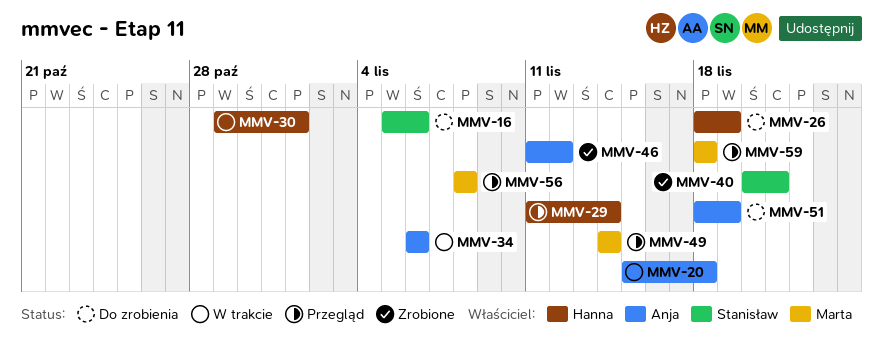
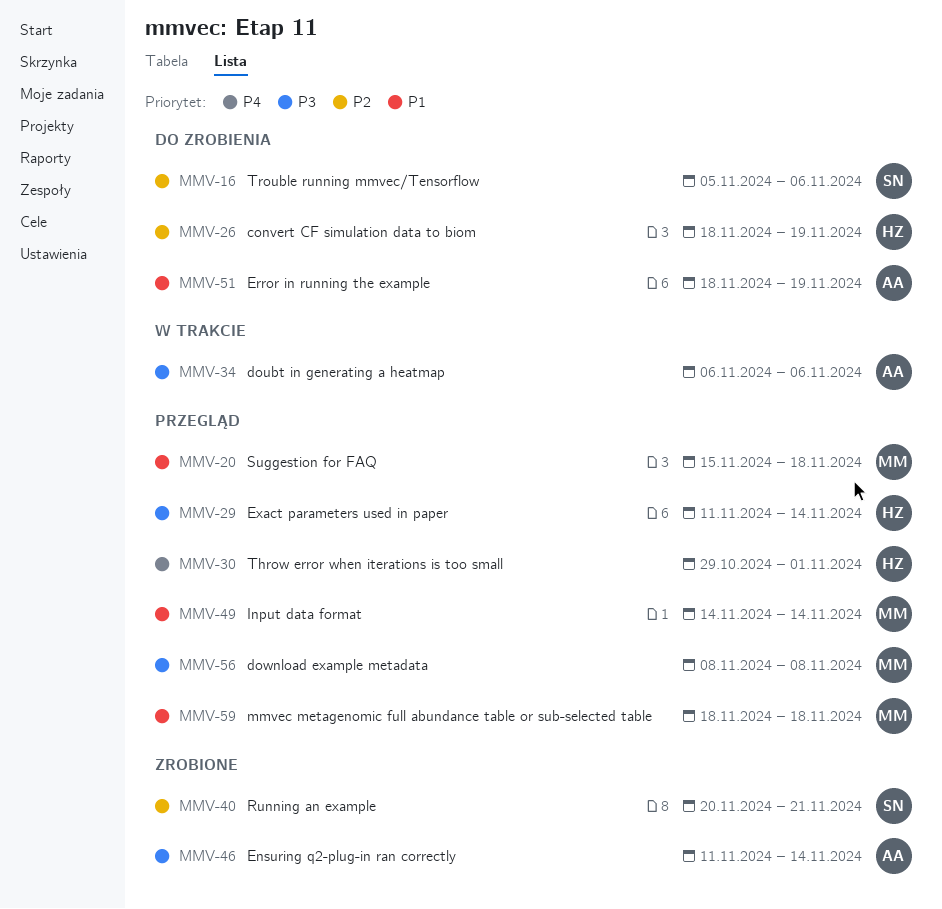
MMV-20, status: W trakcie -> Przegląd
MMV-20, owner: Anja -> Marta
MMV-30, status: W trakcie -> Przegląd
MMV-46, due: Nov 12 -> Nov 14

